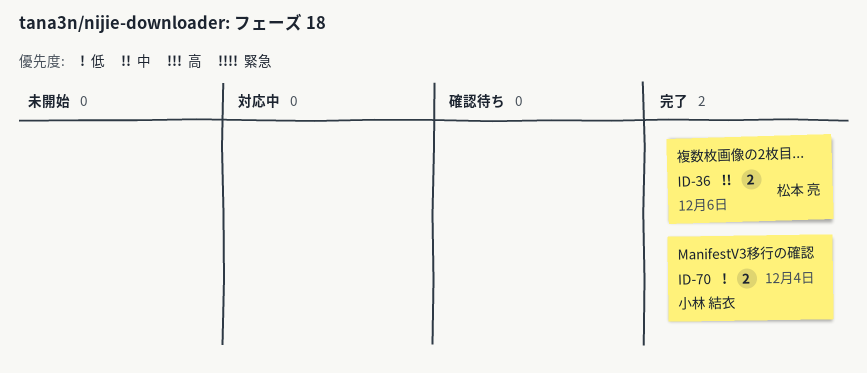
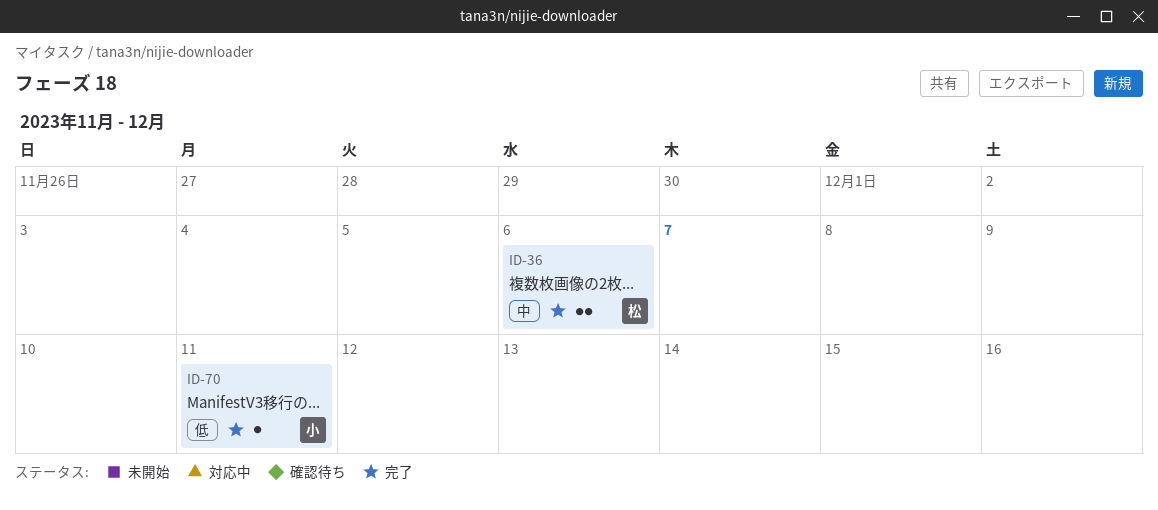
ID-70, estimate: 2 -> 1
ID-70, due: Dec 4 -> Dec 11

